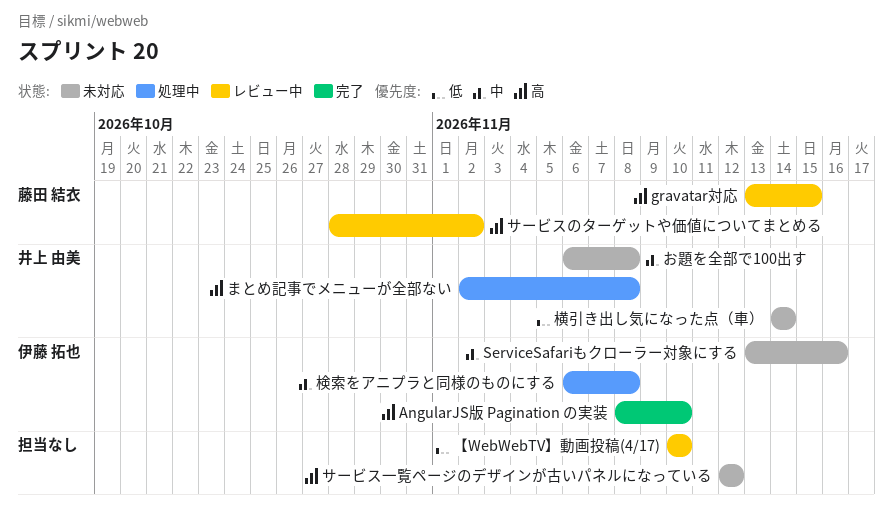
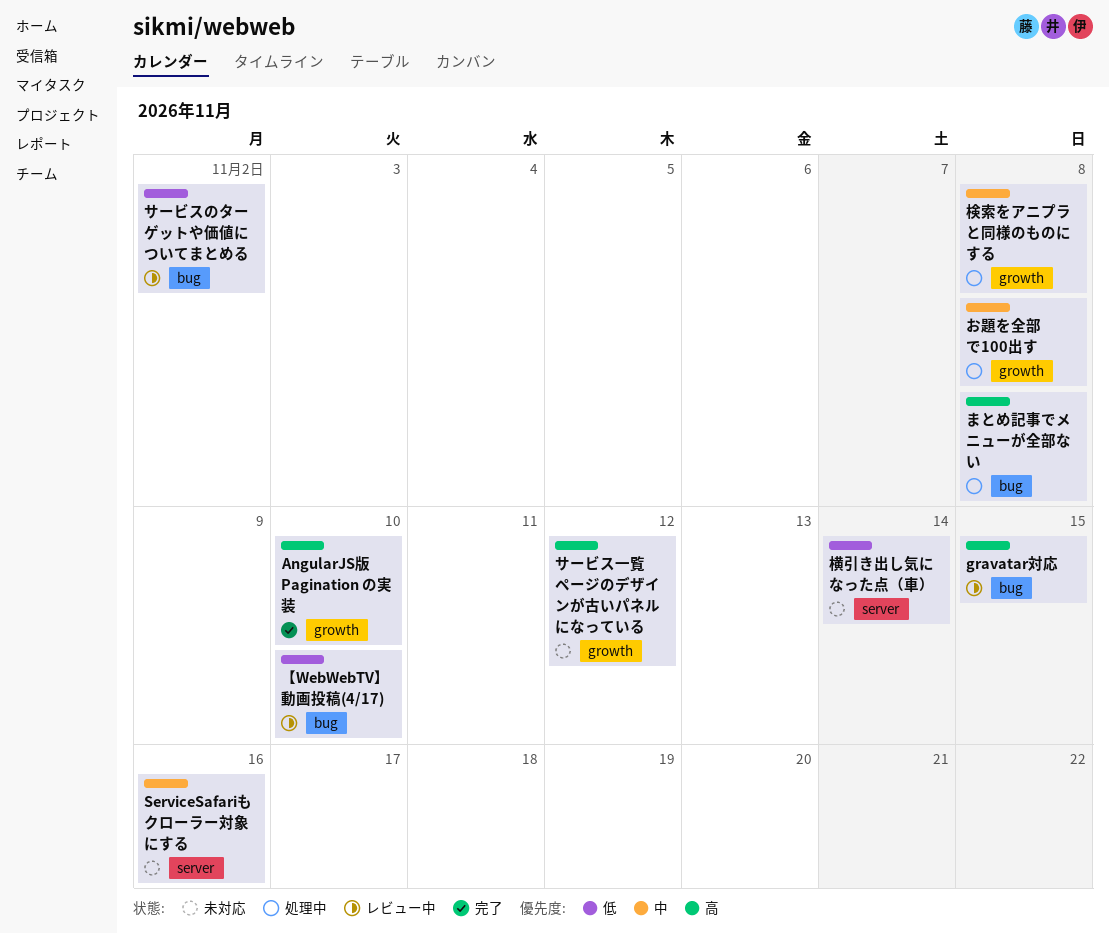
お題を全部で100出す, status: 未対応 -> 処理中
サービスのターゲットや価値についてまとめる, priority: 高 -> 低

